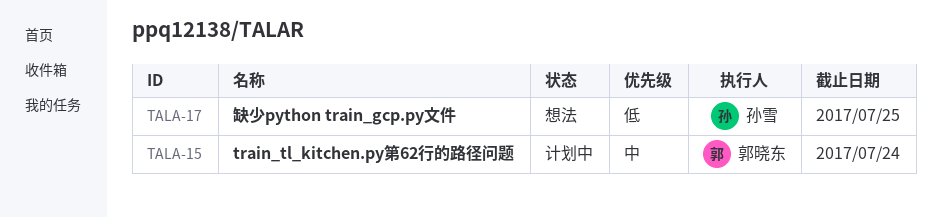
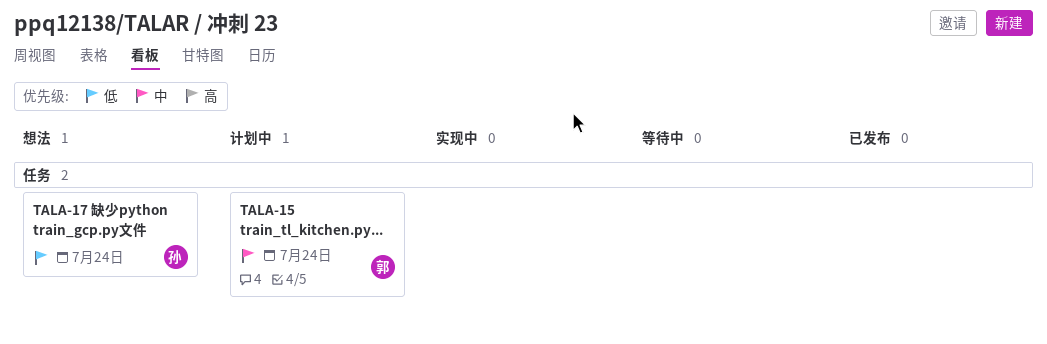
TALA-17, due: Jul 25 -> Jul 24

